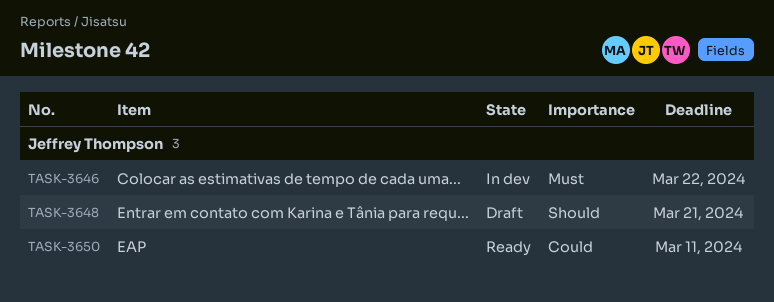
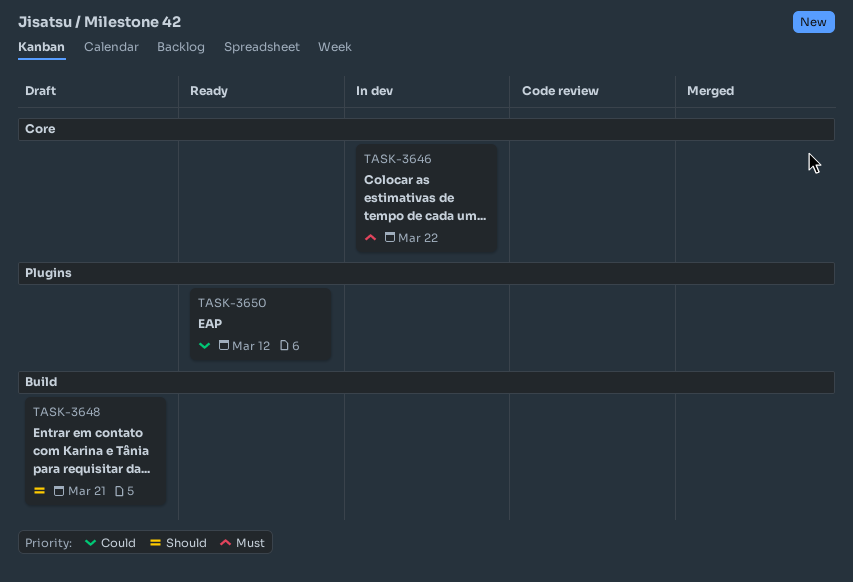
TASK-3650, due: Mar 11 -> Mar 12

